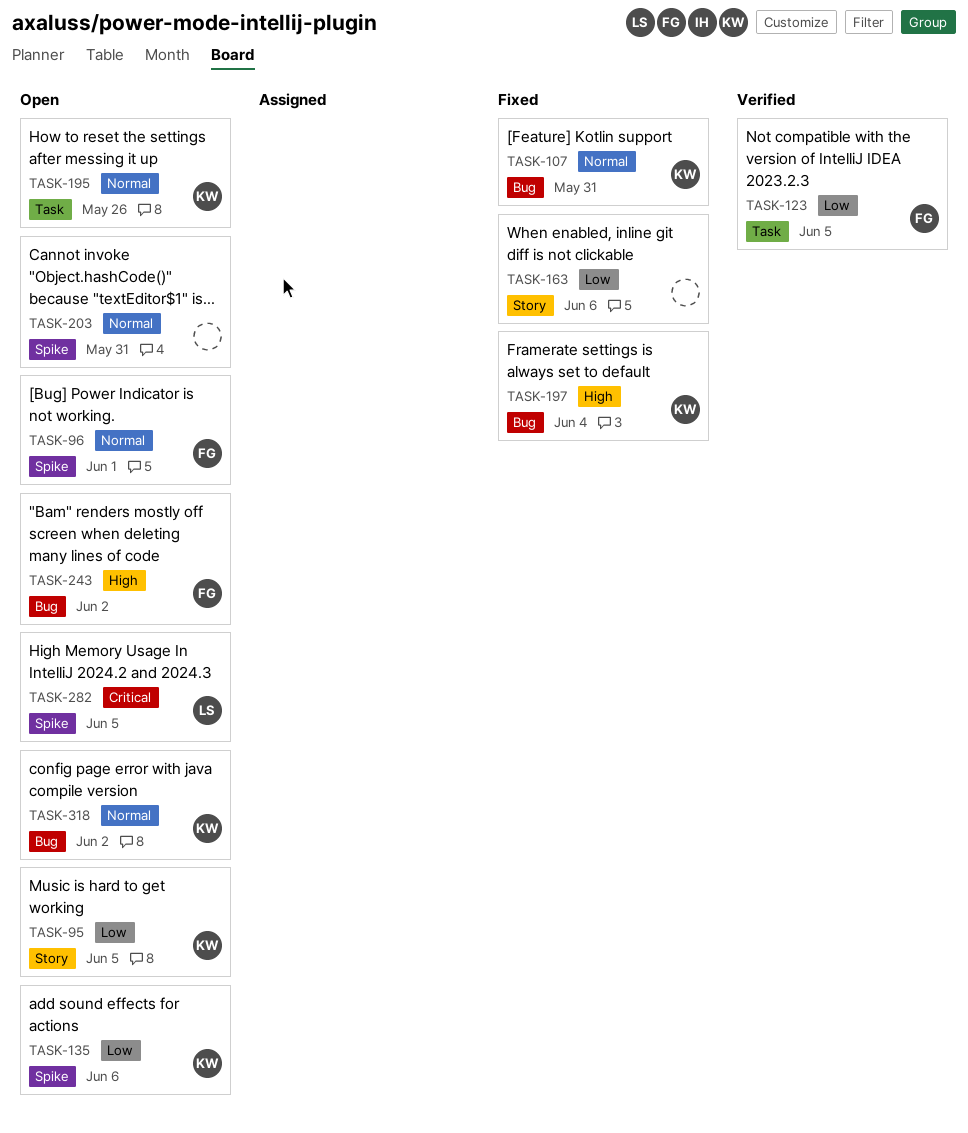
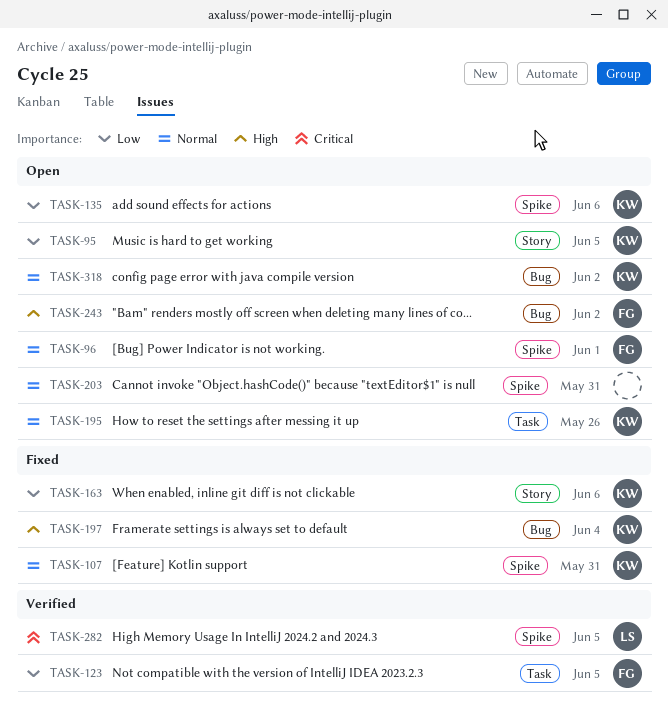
TASK-107, label: Bug -> Spike
TASK-163, owner: none -> KW
TASK-282, status: Open -> Verified

